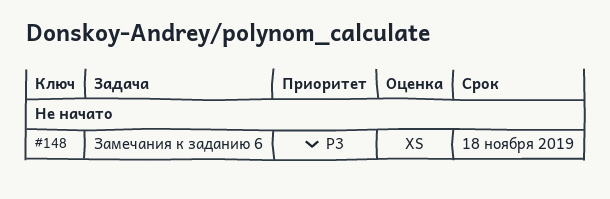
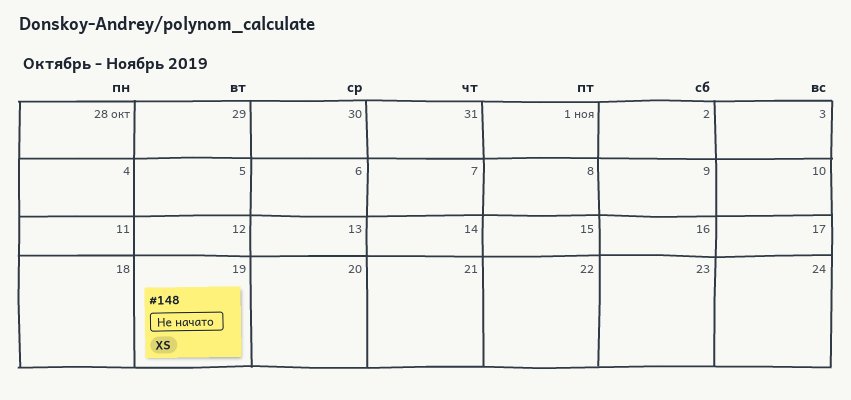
#148, due: Nov 18 -> Nov 19

